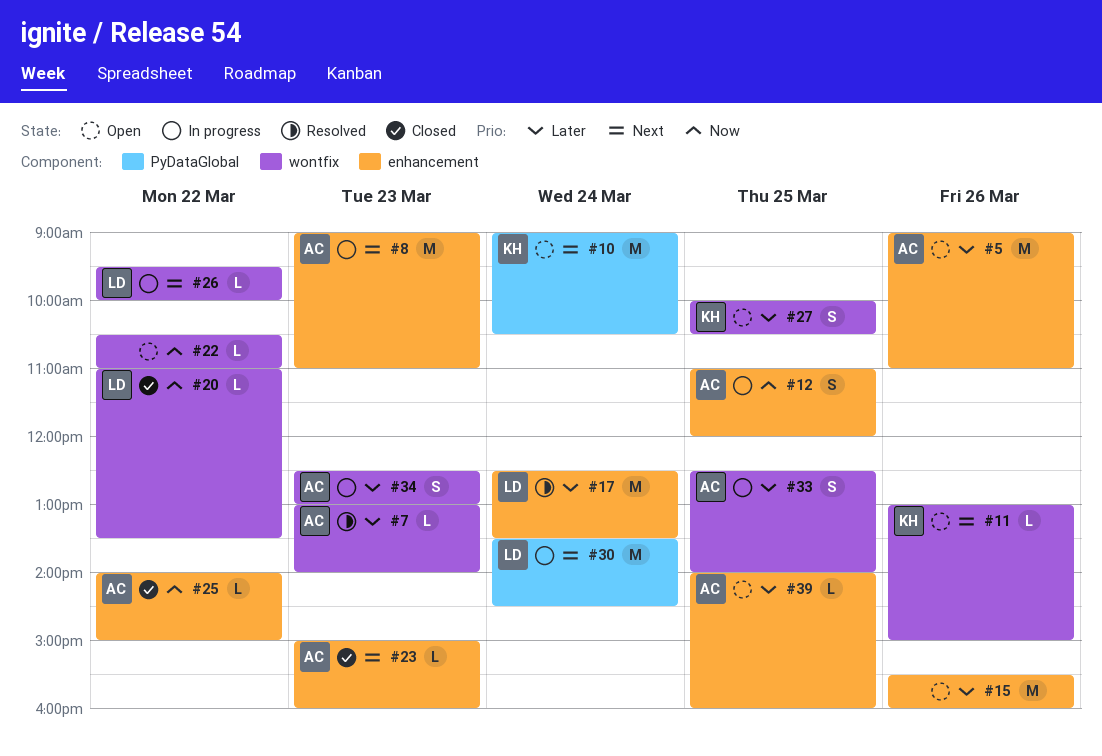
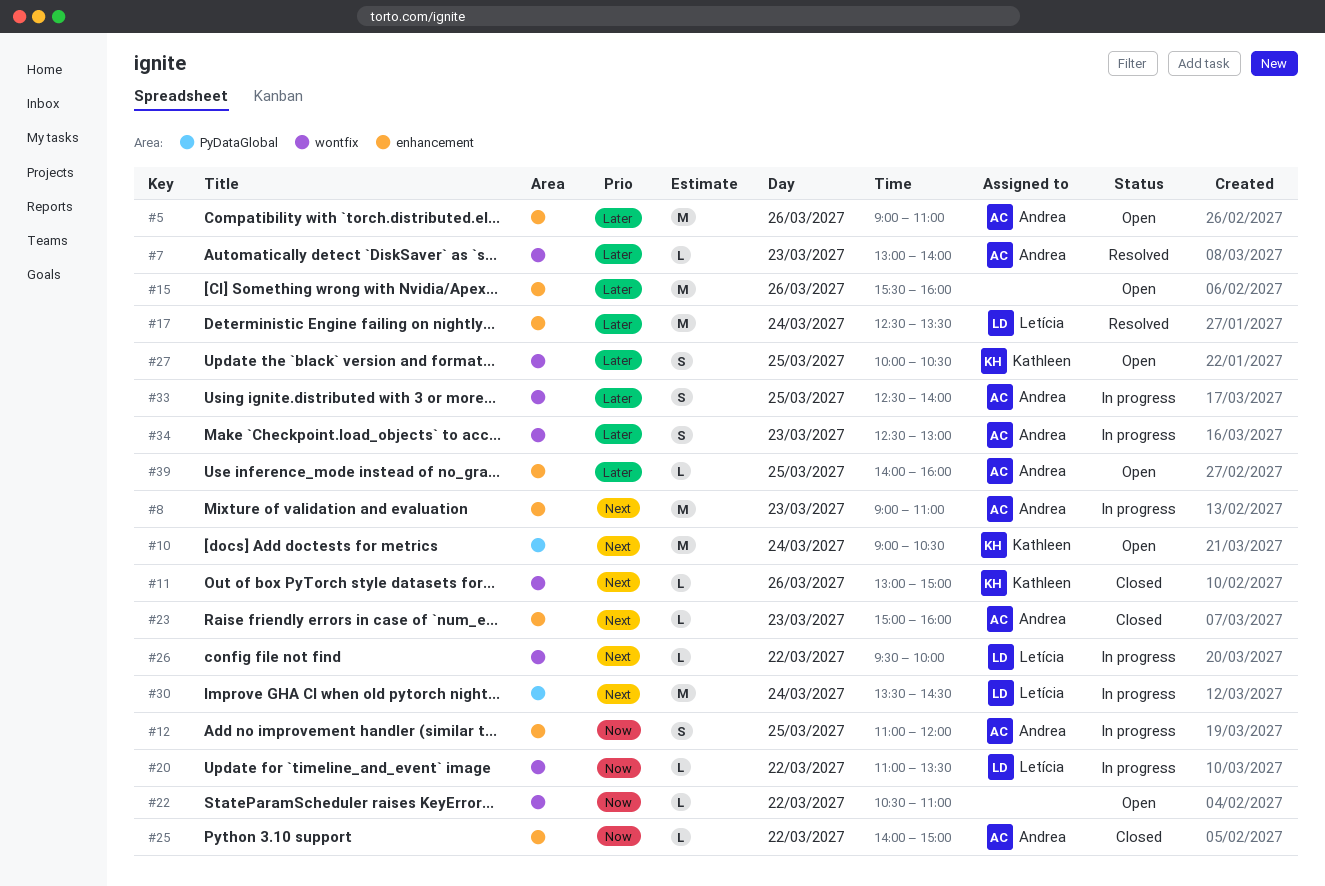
#11, status: Open -> Closed
#20, status: Closed -> In progress

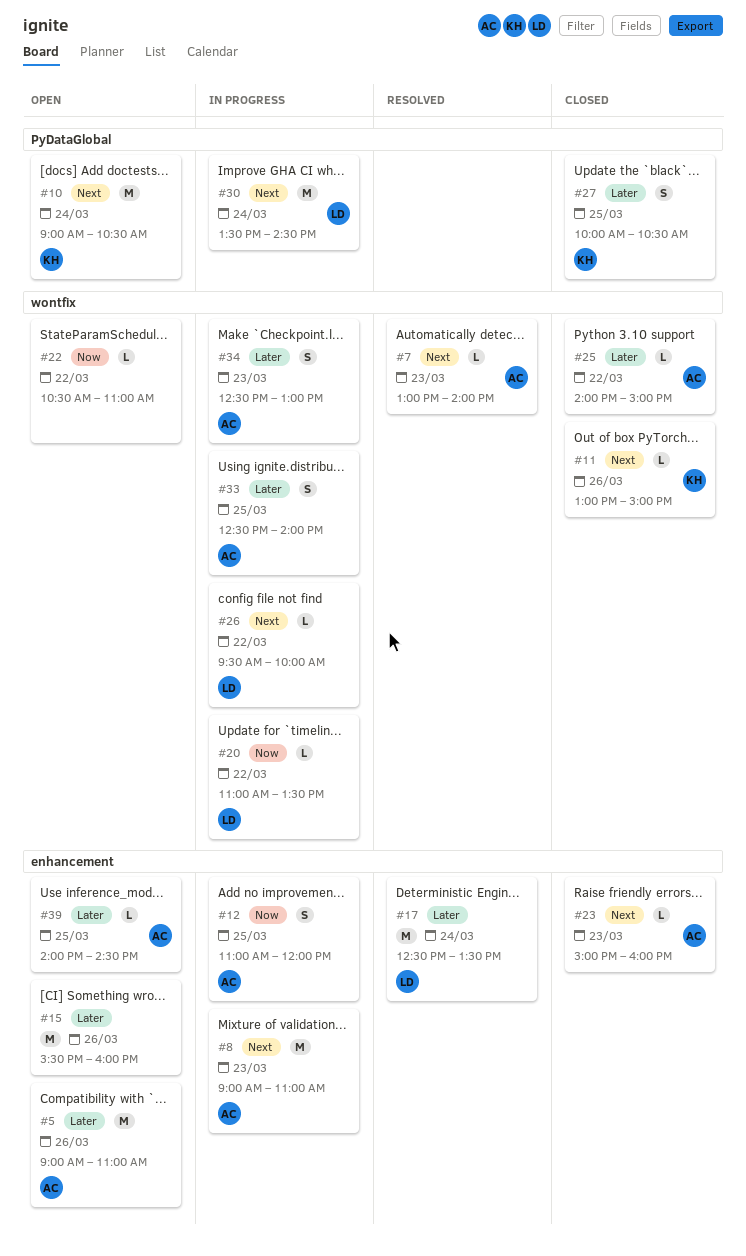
#7, priority: Later -> Next
#25, priority: Now -> Later
#25, label: enhancement -> wontfix
#27, status: Open -> Closed
#27, label: wontfix -> PyDataGlobal
#39, ends: 16:00 -> 14:30

